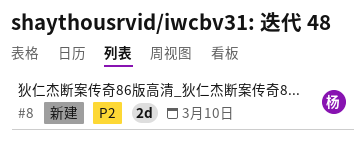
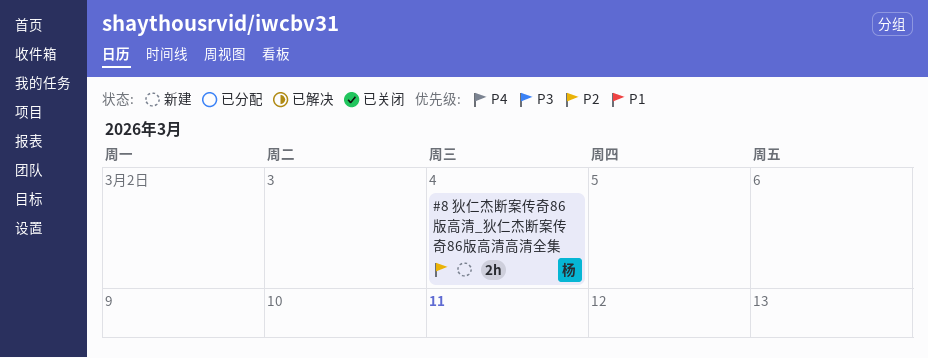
#8, estimate: 2d -> 2h
#8, due: Mar 10 -> Mar 4

